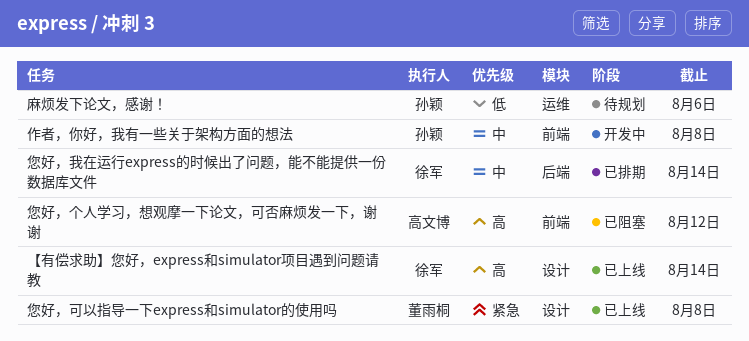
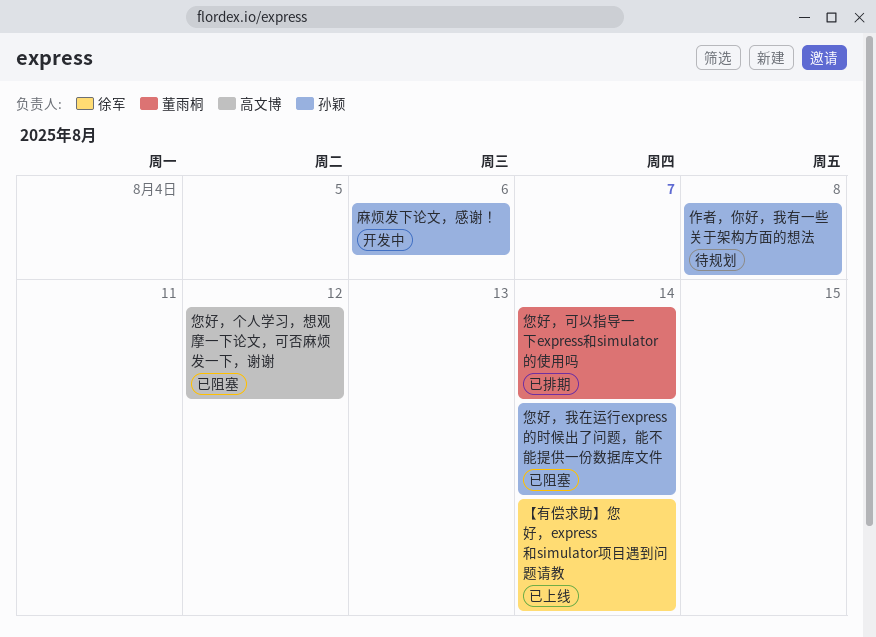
作者，你好，我有一些关于架构方面的想法, status: 开发中 -> 待规划
您好，可以指导一下express和simulator的使用吗, status: 已上线 -> 已排期
您好，可以指导一下express和simulator的使用吗, due: Aug 8 -> Aug 14
您好，我在运行express的时候出了问题，能不能提供一份数据库文件, status: 已排期 -> 已阻塞
您好，我在运行express的时候出了问题，能不能提供一份数据库文件, owner: 徐军 -> 孙颖
麻烦发下论文，感谢！, status: 待规划 -> 开发中

